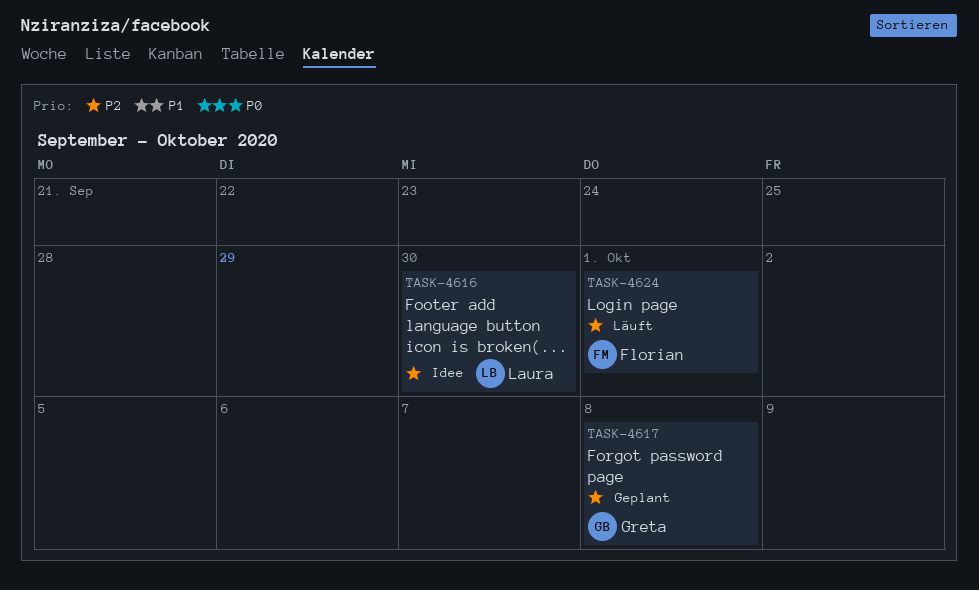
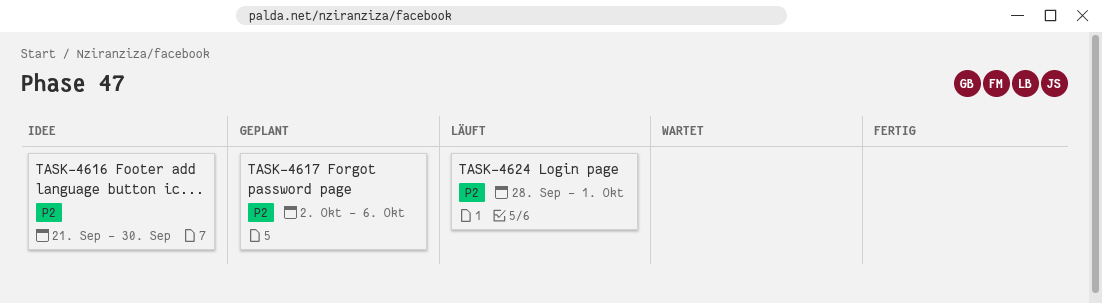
TASK-4617, due: Oct 8 -> Oct 6

